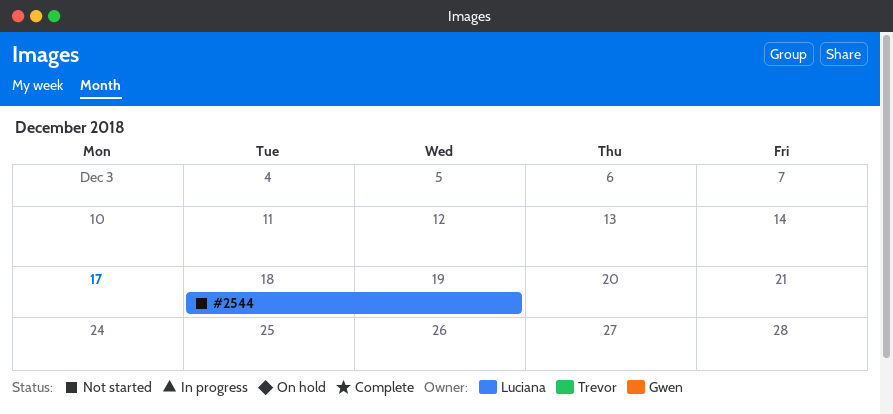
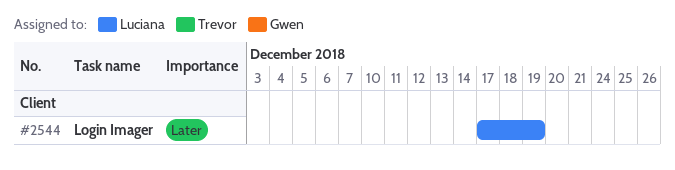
#2544, start: Dec 18 -> Dec 17

